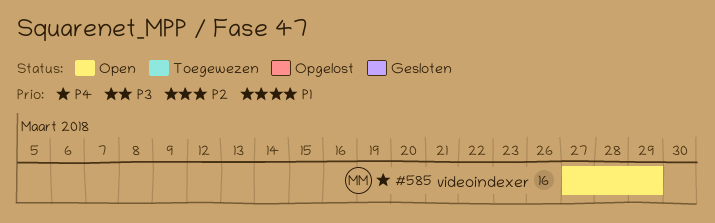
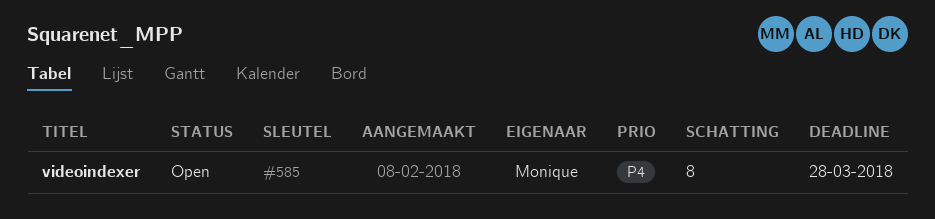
#585, estimate: 16 -> 8
#585, due: Mar 29 -> Mar 28

